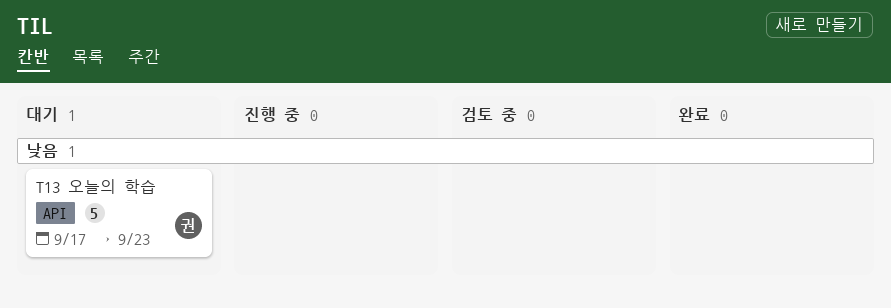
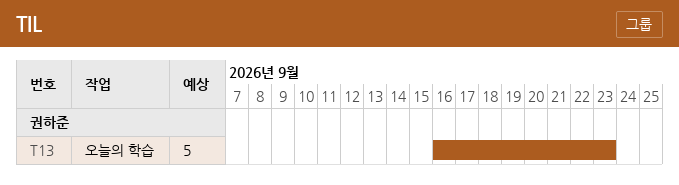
T13, start: Sep 17 -> Sep 16

